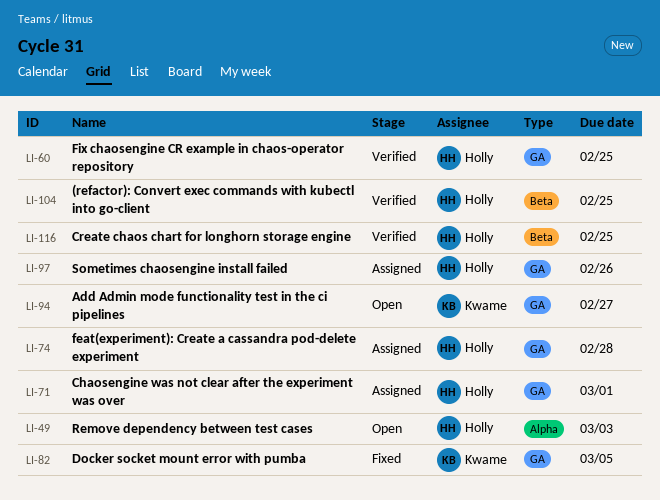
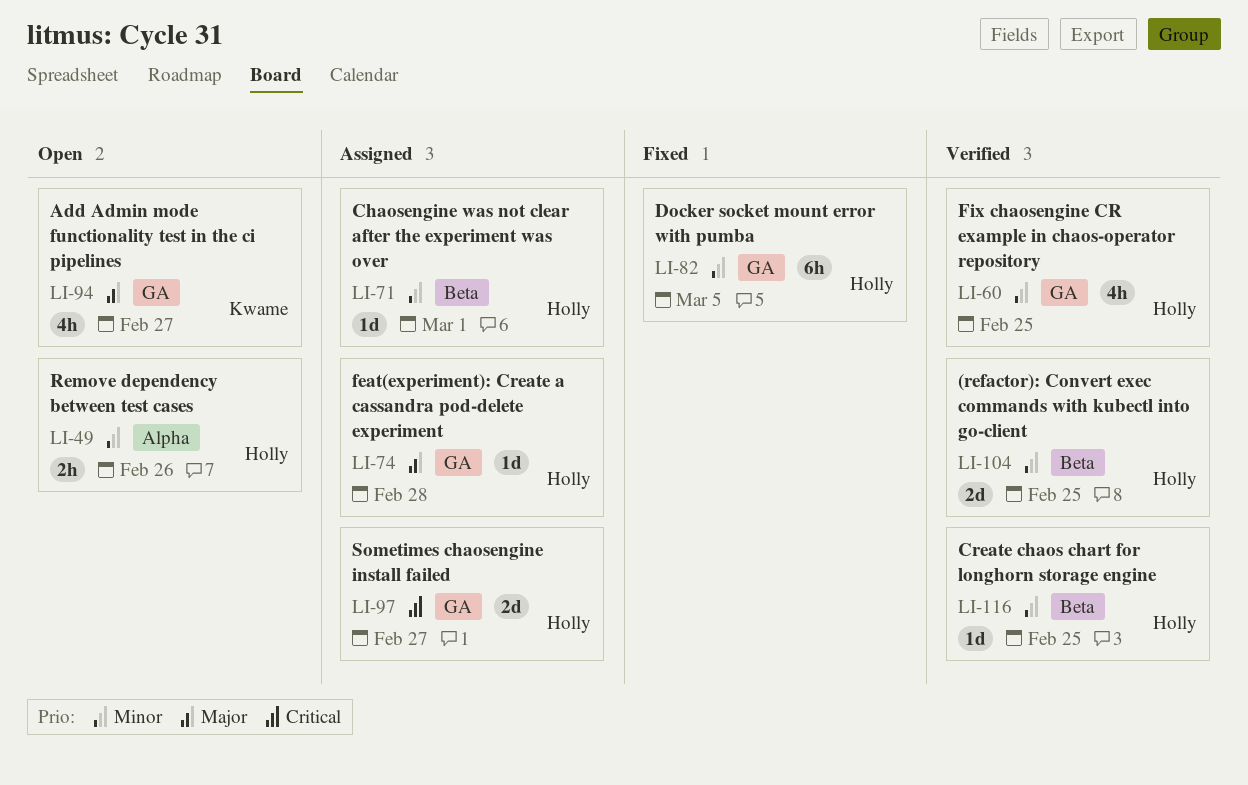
LI-49, due: Mar 3 -> Feb 26
LI-71, label: GA -> Beta
LI-82, owner: Kwame -> Holly
LI-97, due: Feb 26 -> Feb 27

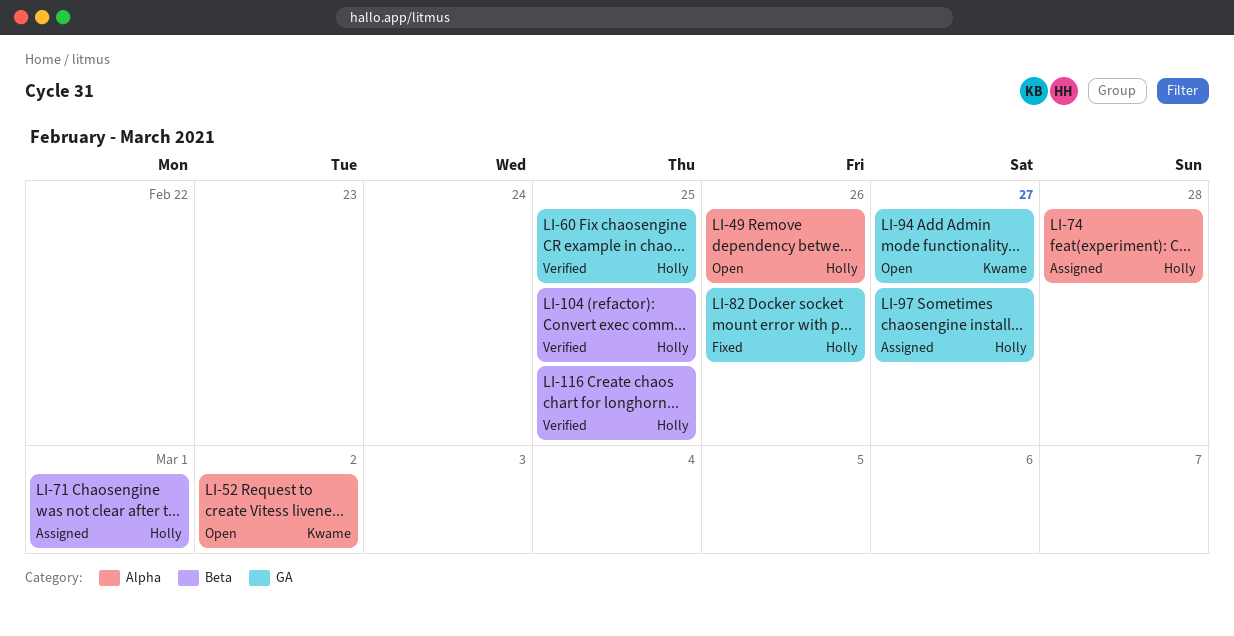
LI-52: none -> present
LI-74, label: GA -> Alpha
LI-82, due: Mar 5 -> Feb 26

